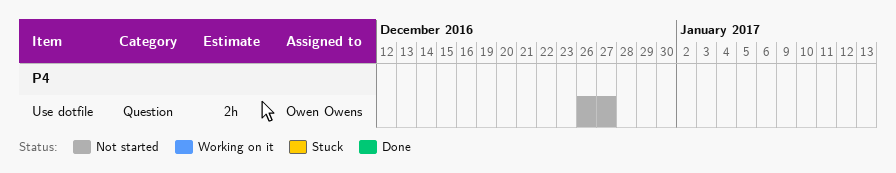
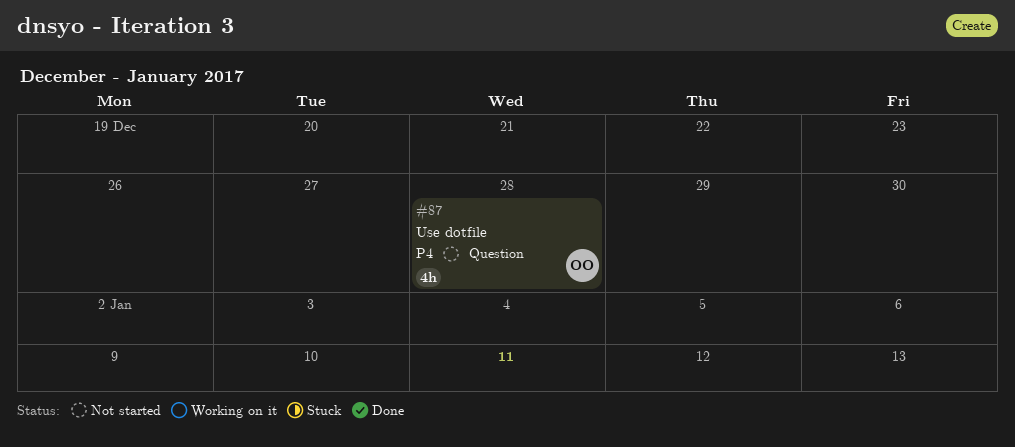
Use dotfile, estimate: 2h -> 4h
Use dotfile, due: Dec 27 -> Dec 28

